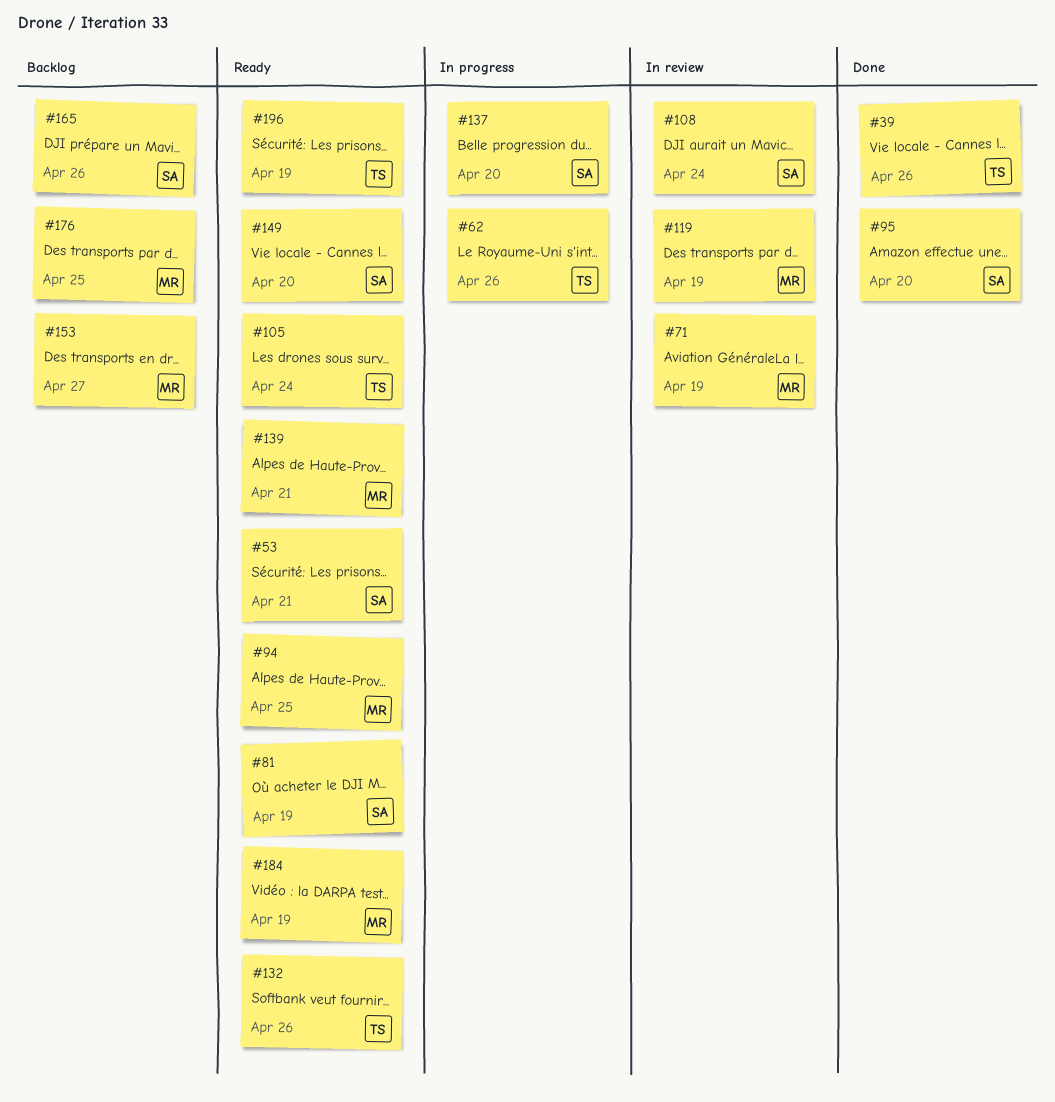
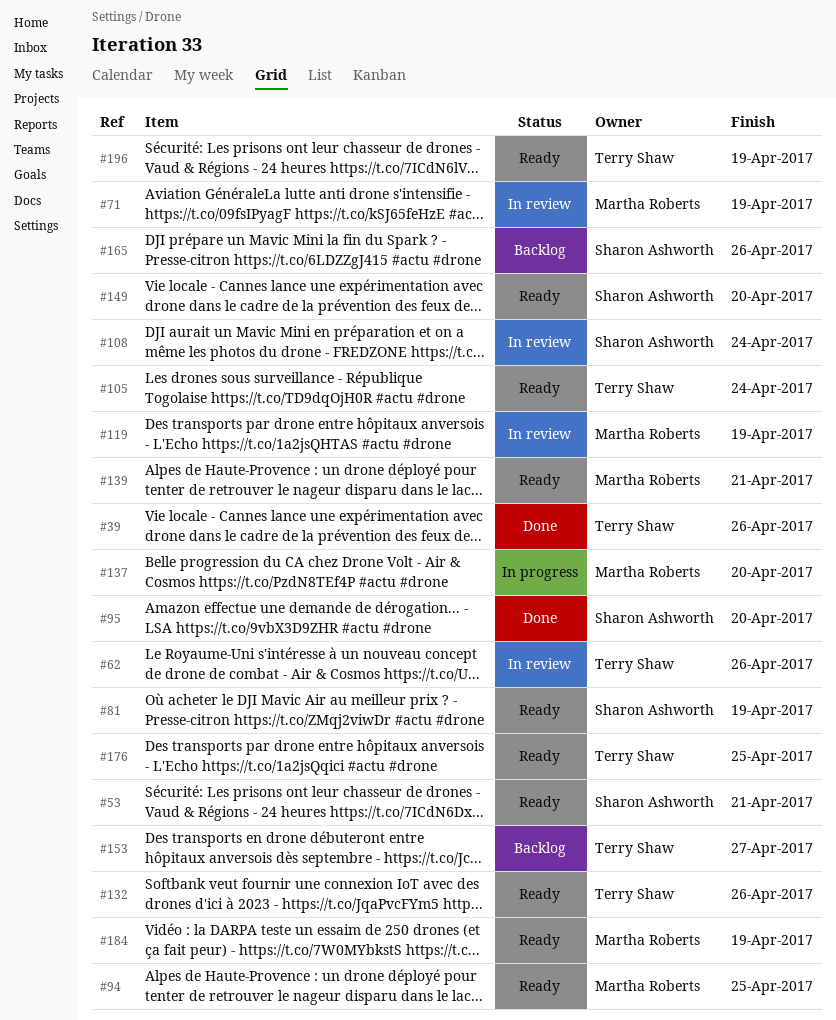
#62, status: In progress -> In review
#137, owner: Sharon Ashworth -> Martha Roberts
#153, owner: Martha Roberts -> Terry Shaw
#176, status: Backlog -> Ready
#176, owner: Martha Roberts -> Terry Shaw

